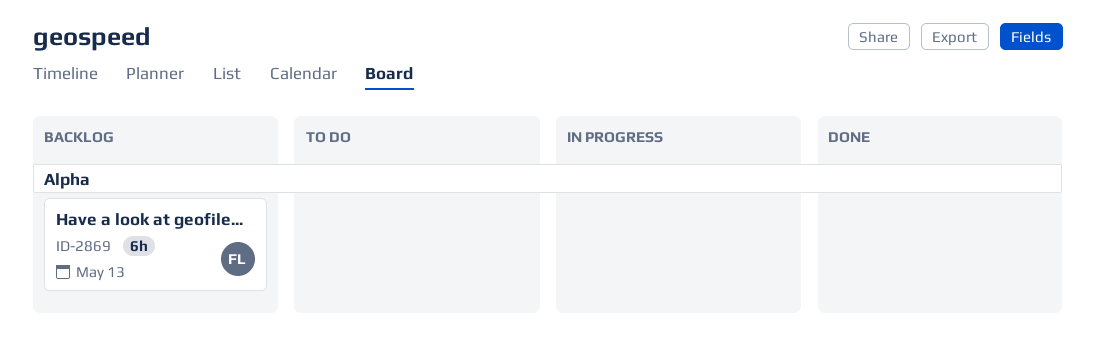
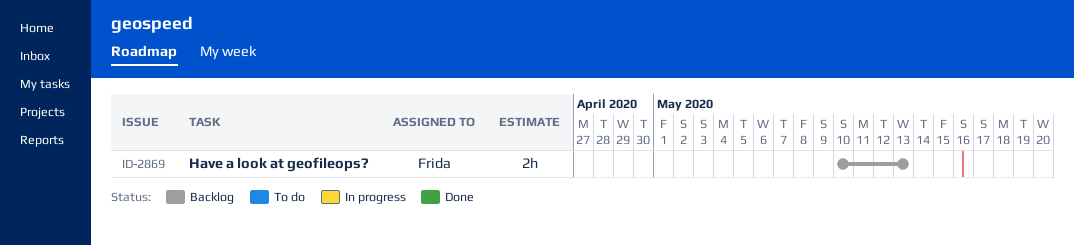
ID-2869, estimate: 6h -> 2h

